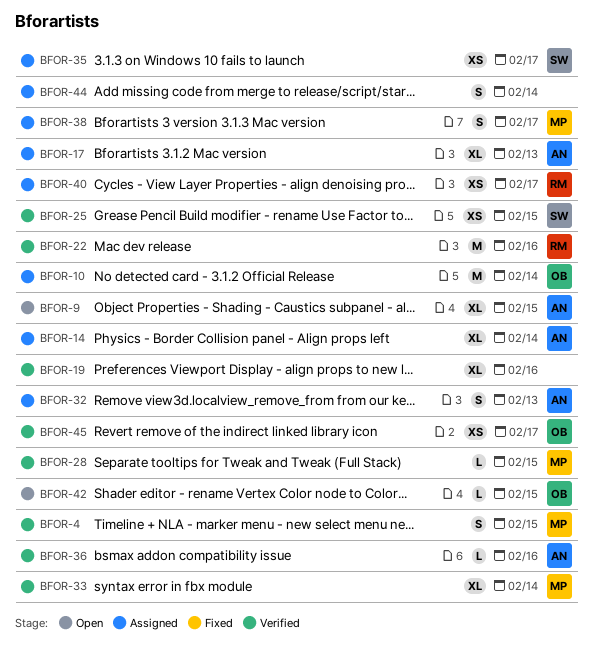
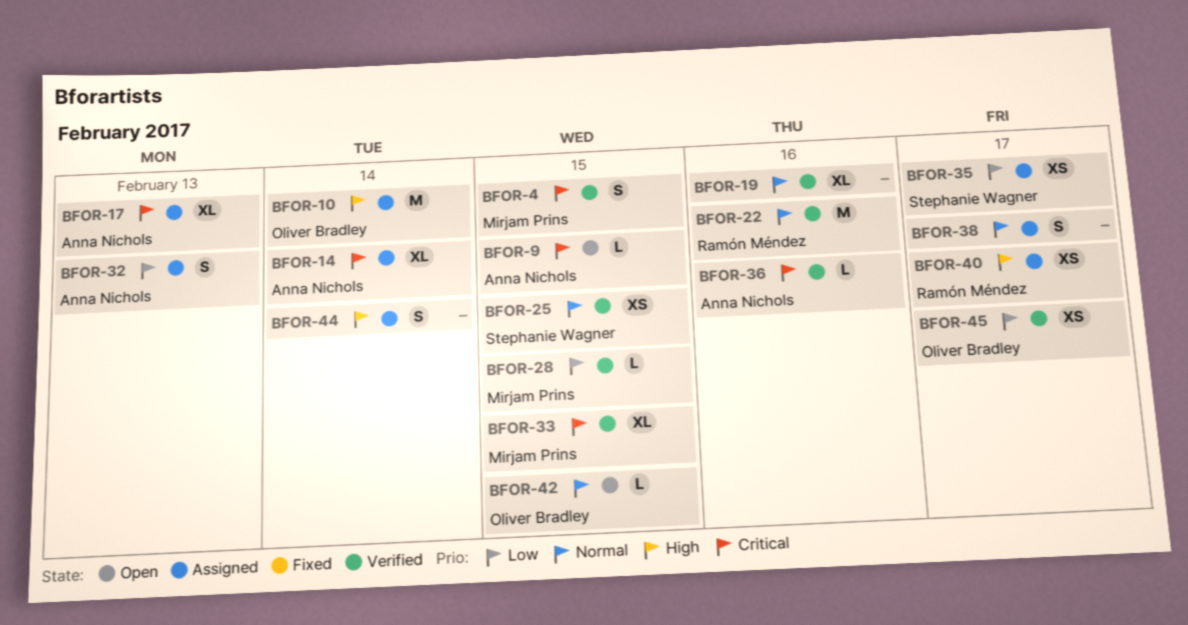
BFOR-9, estimate: XL -> L
BFOR-33, due: Feb 14 -> Feb 15
BFOR-38, owner: Mirjam Prins -> none

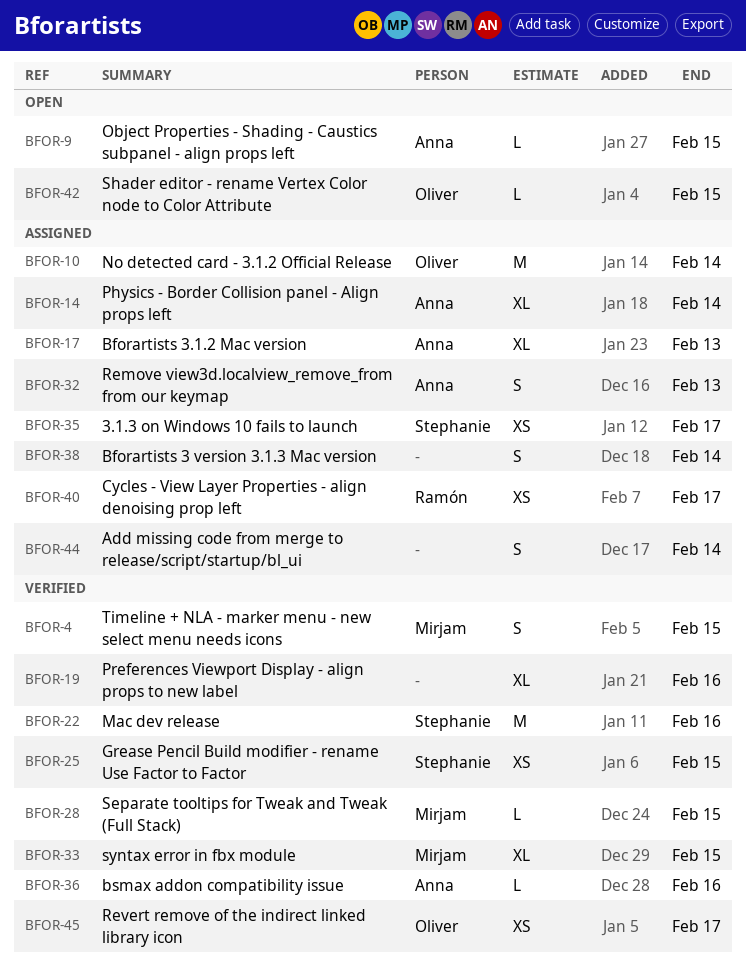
BFOR-22, owner: Ramón Méndez -> Stephanie Wagner
BFOR-38, due: Feb 17 -> Feb 14

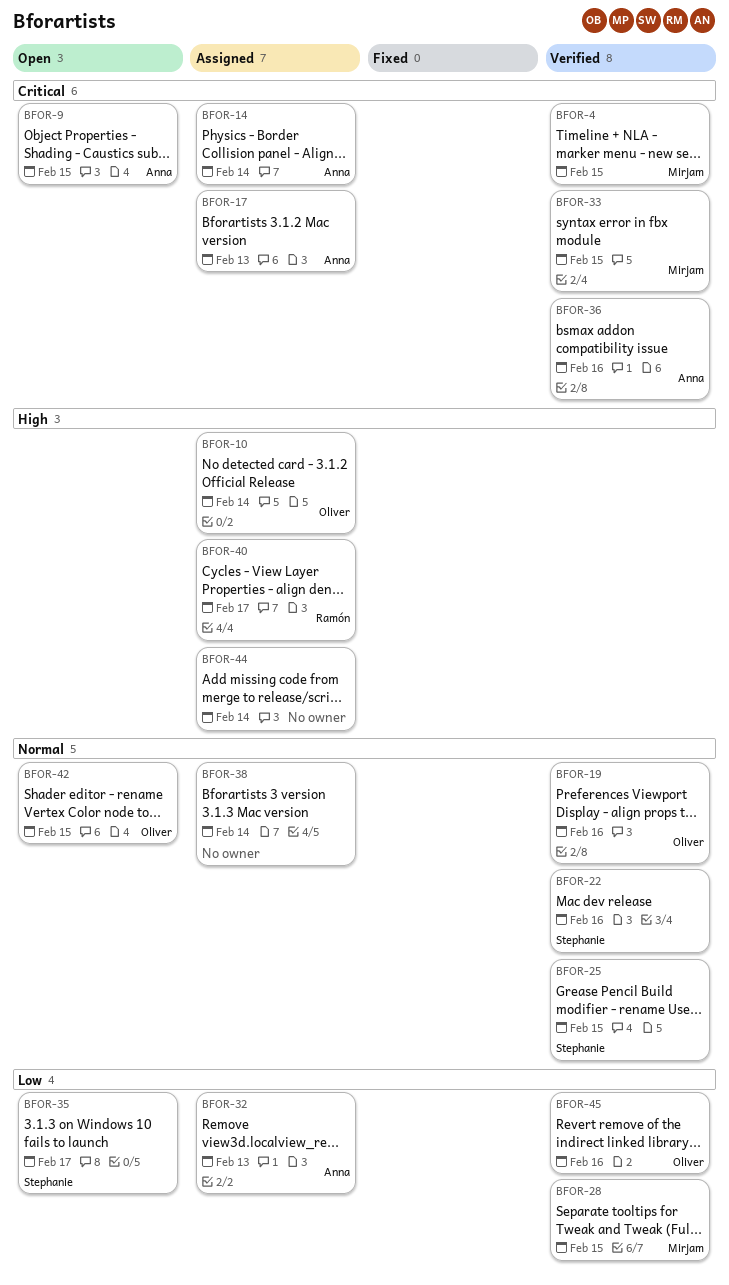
BFOR-19, owner: none -> Oliver
BFOR-35, status: Assigned -> Open
BFOR-45, due: Feb 17 -> Feb 16

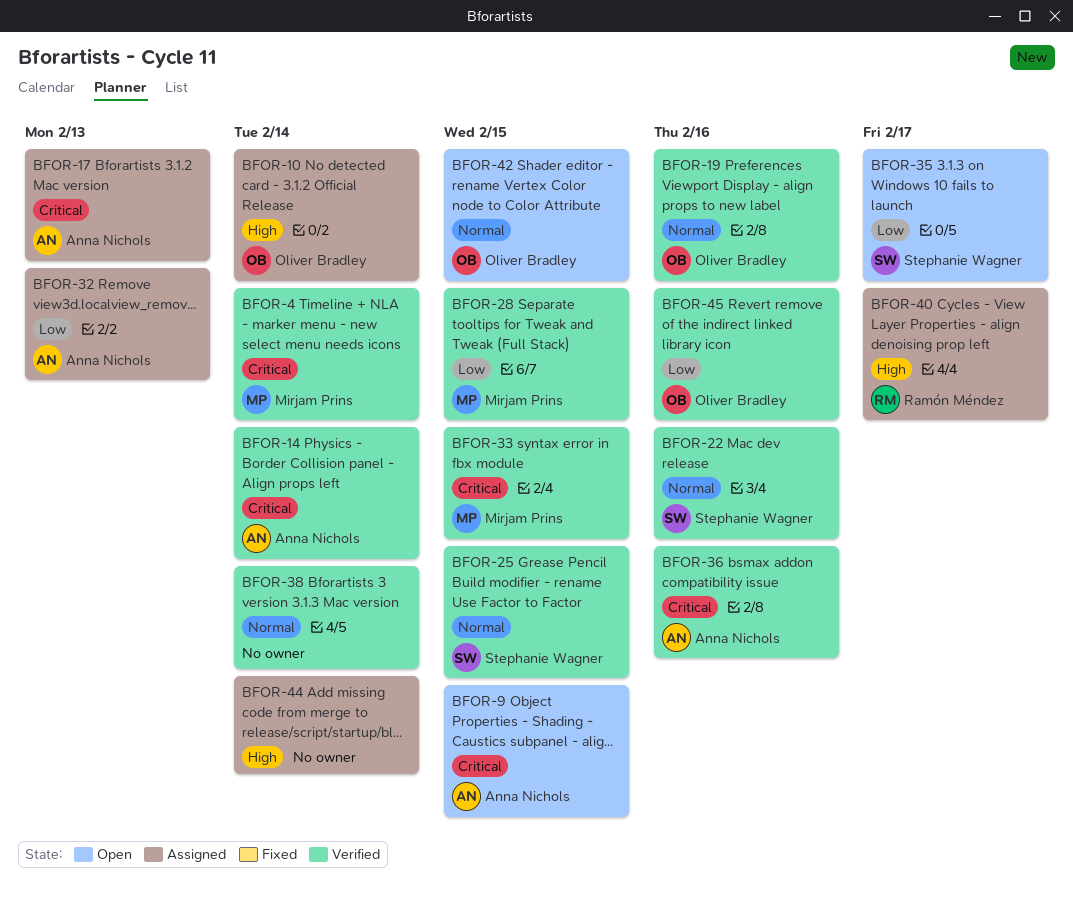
BFOR-4, due: Feb 15 -> Feb 14
BFOR-14, status: Assigned -> Verified
BFOR-38, status: Assigned -> Verified

